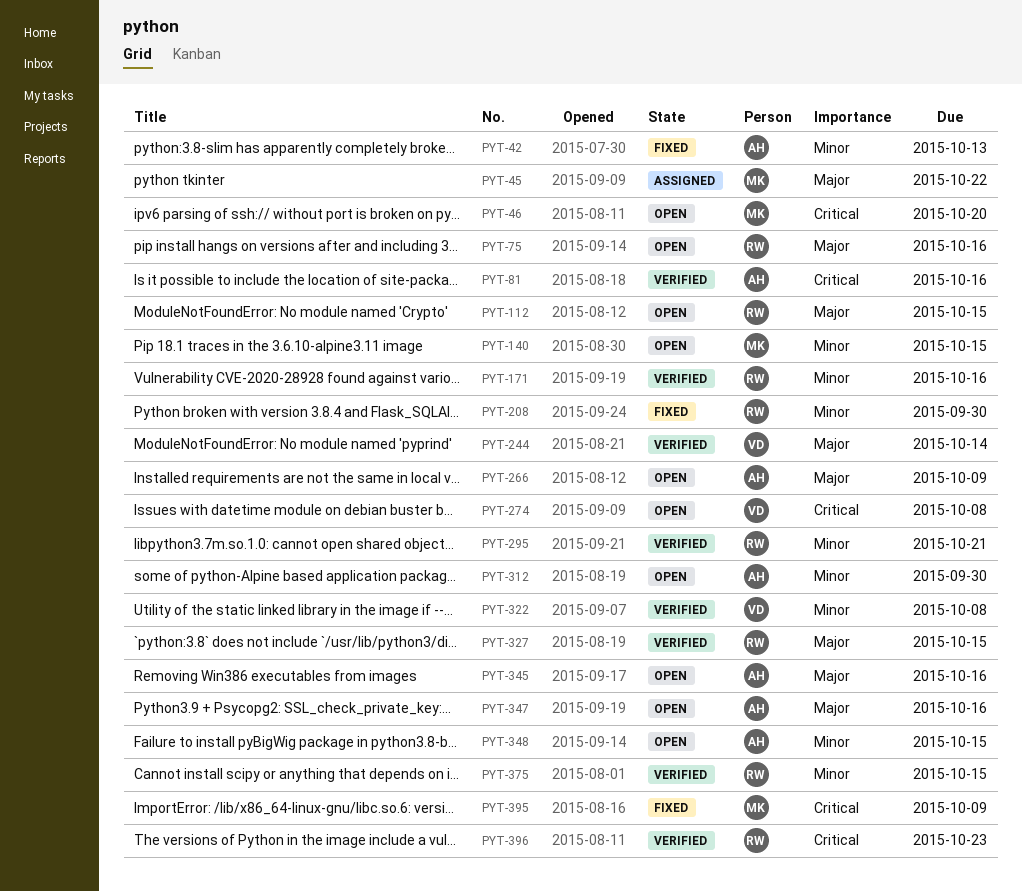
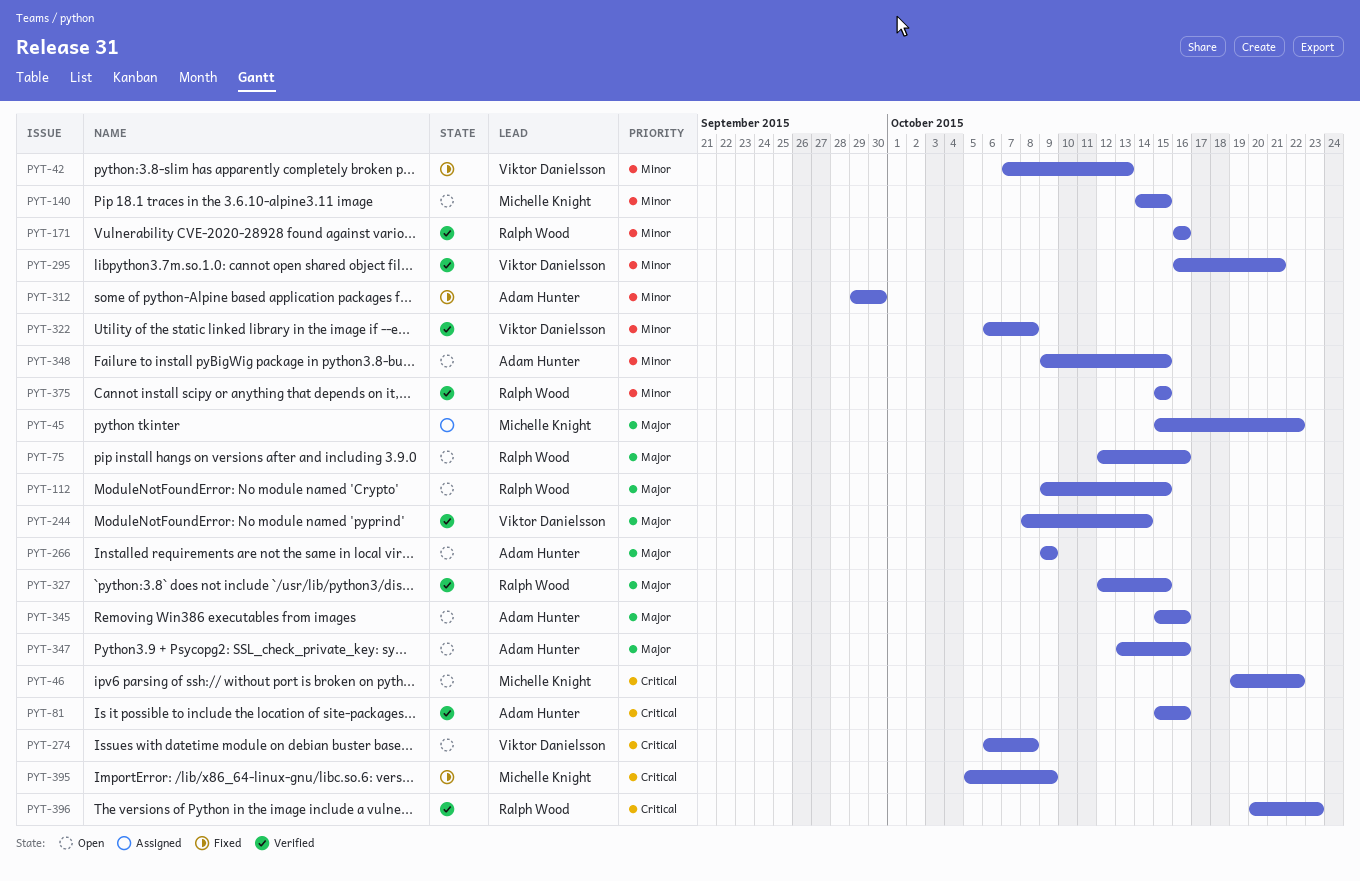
PYT-42, owner: Adam Hunter -> Viktor Danielsson
PYT-46, due: Oct 20 -> Oct 22
PYT-208: present -> none
PYT-295, owner: Ralph Wood -> Viktor Danielsson
PYT-312, status: Open -> Fixed

